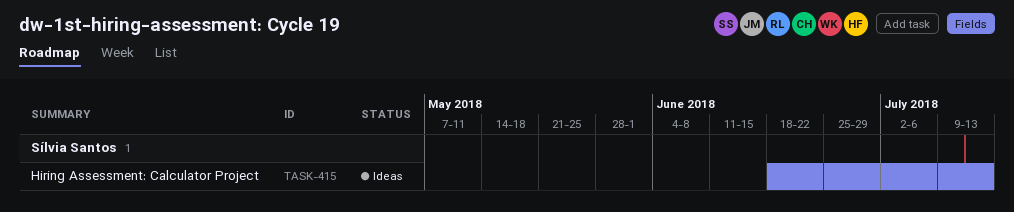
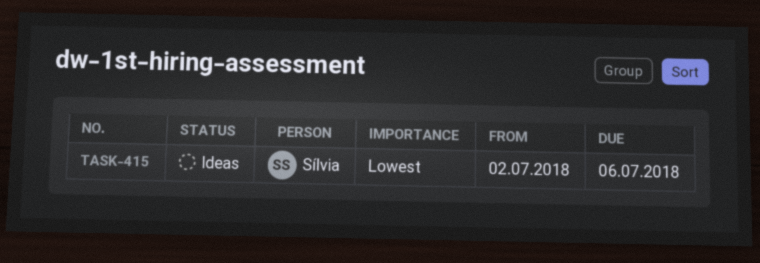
TASK-415, start: Jun 18 -> Jul 2
TASK-415, due: Jul 13 -> Jul 6

